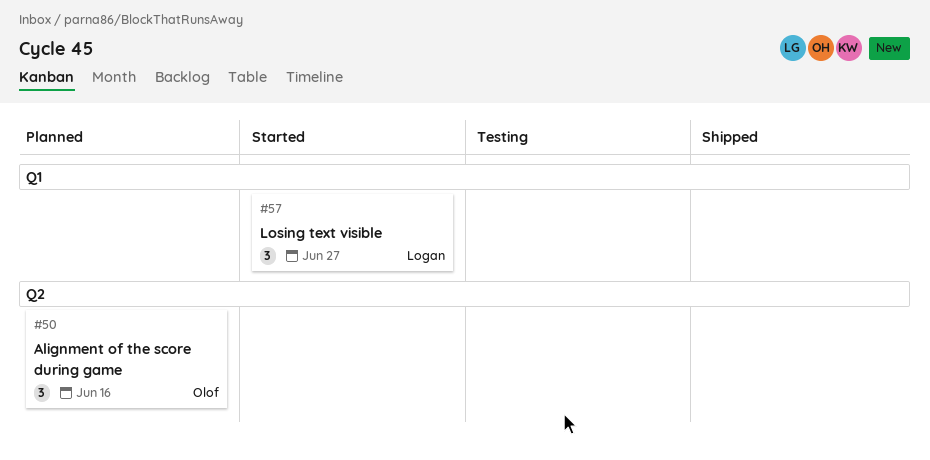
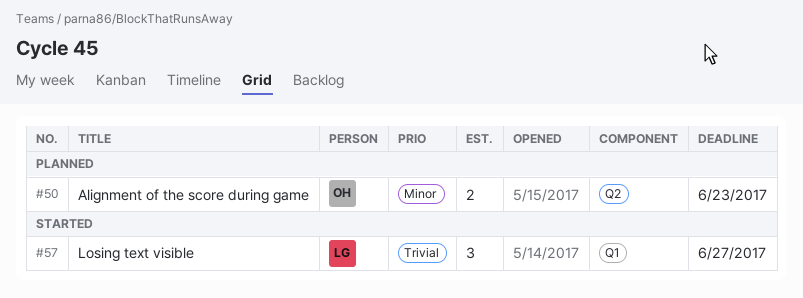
#50, estimate: 3 -> 2
#50, due: Jun 16 -> Jun 23

